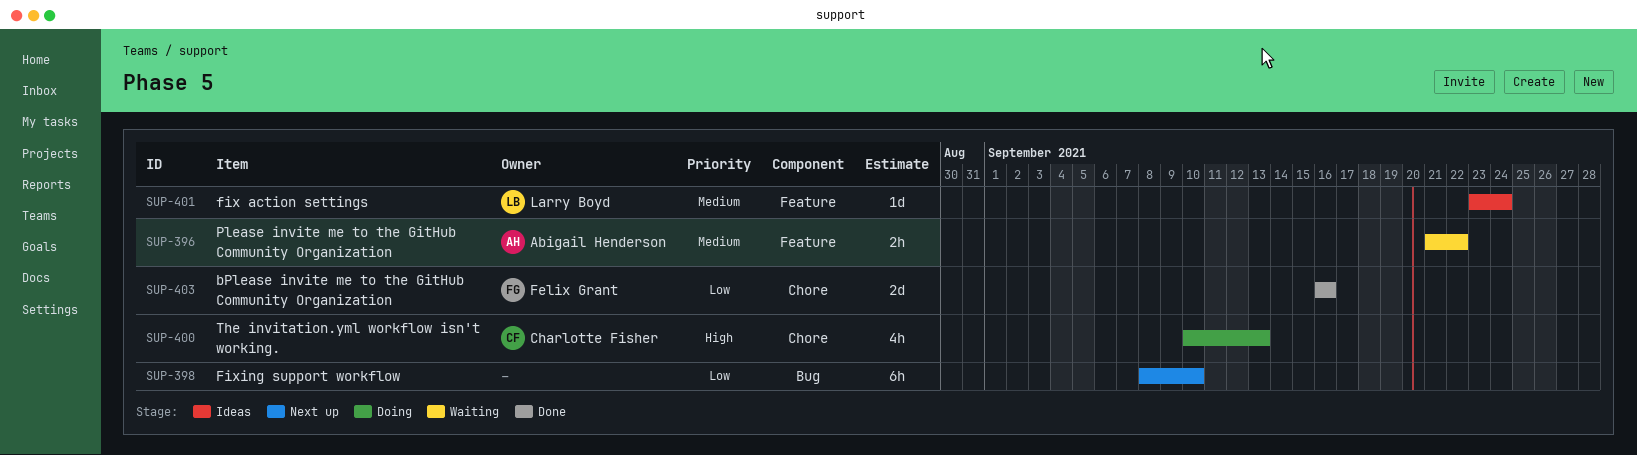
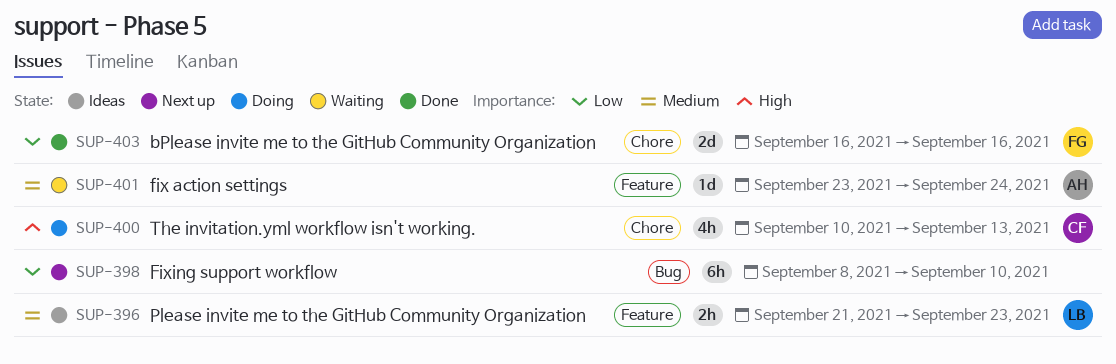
SUP-396, status: Waiting -> Ideas
SUP-396, owner: Abigail Henderson -> Larry Boyd
SUP-396, due: Sep 22 -> Sep 23
SUP-401, status: Ideas -> Waiting
SUP-401, owner: Larry Boyd -> Abigail Henderson

